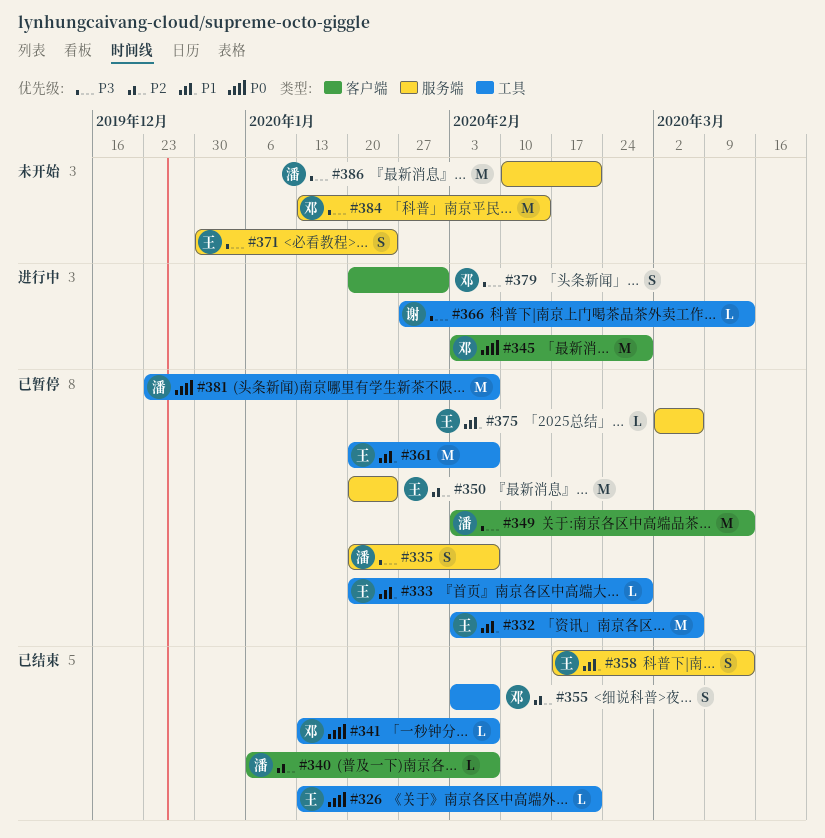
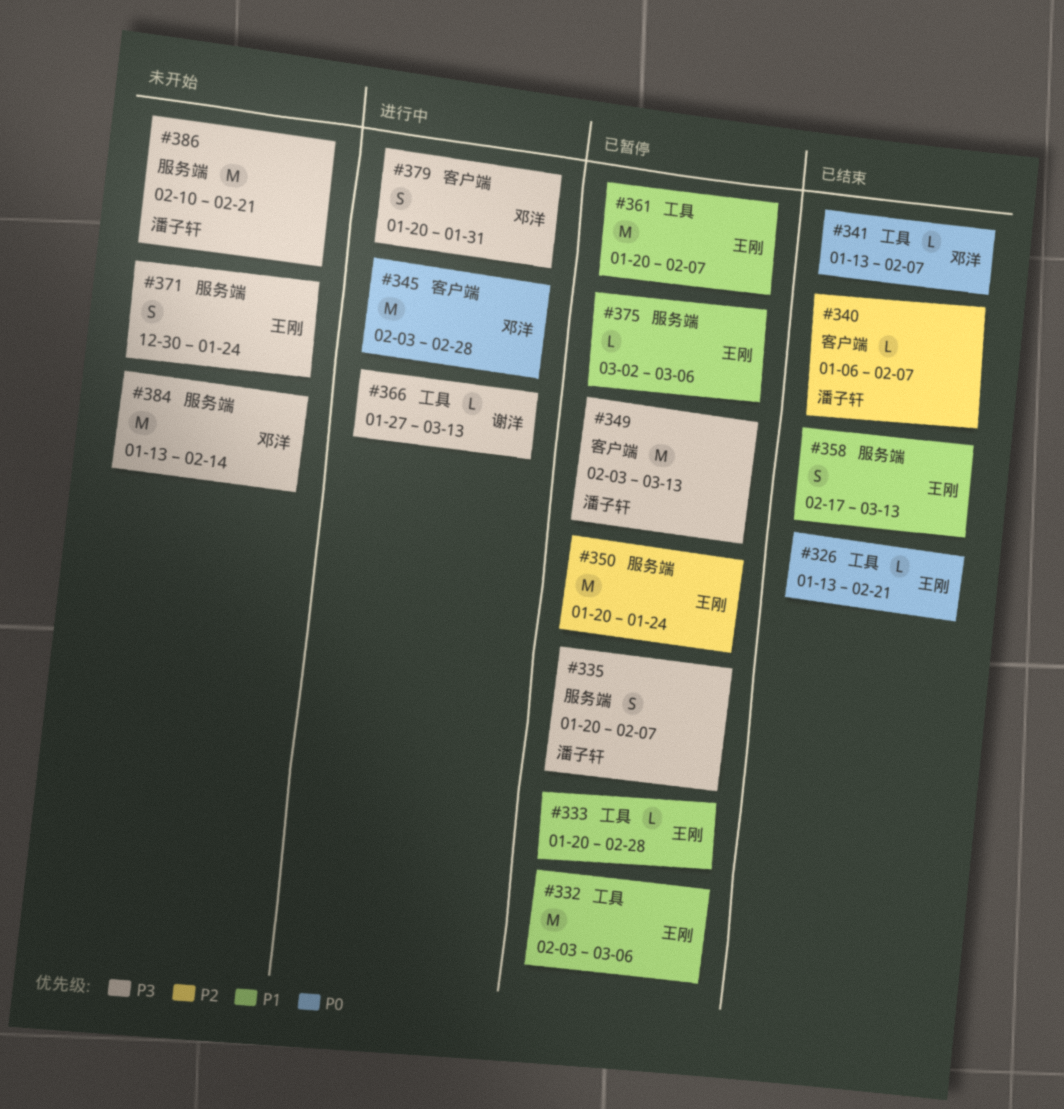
#355: present -> none
#381: present -> none

